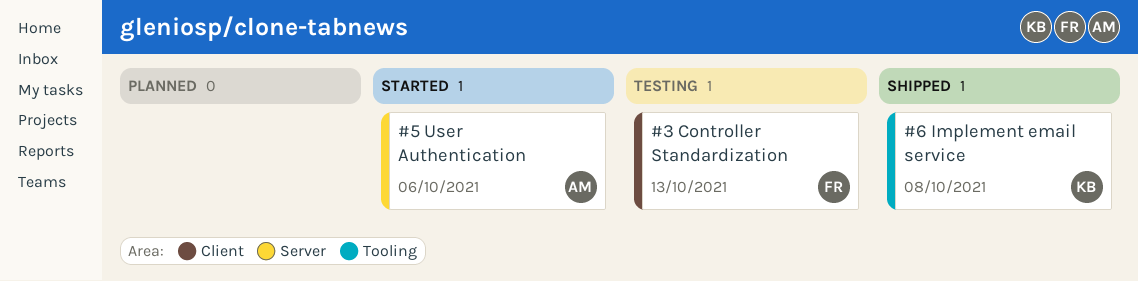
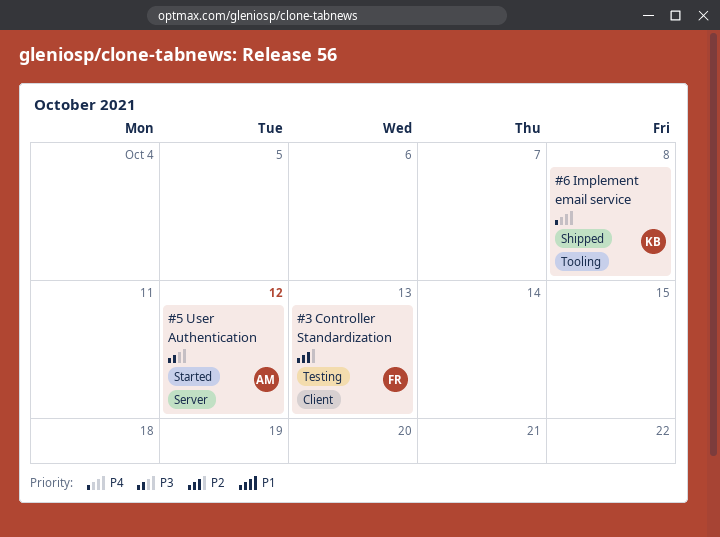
#5 User Authentication, due: Oct 6 -> Oct 12

